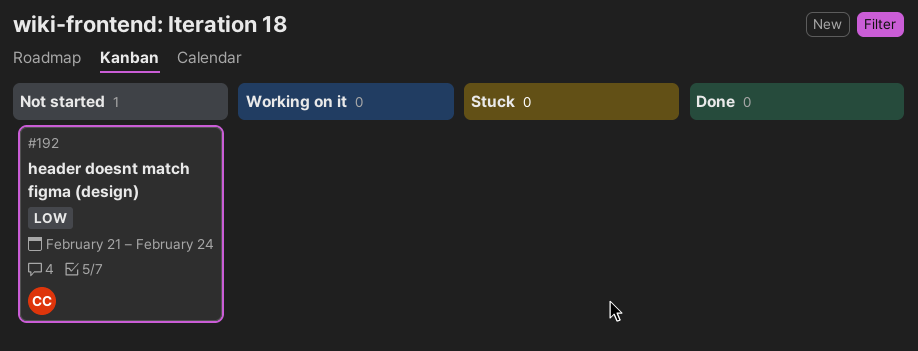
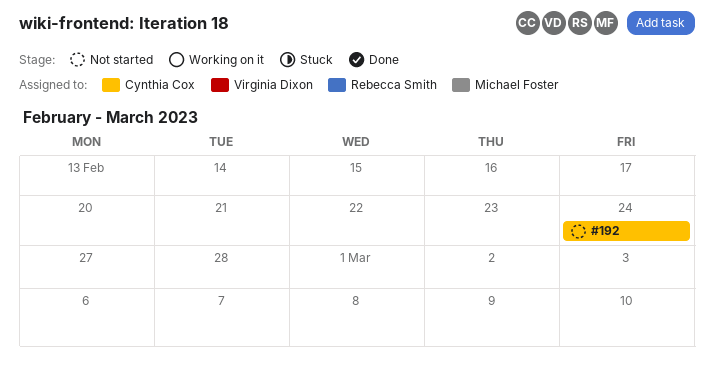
#192, start: Feb 21 -> Feb 24

